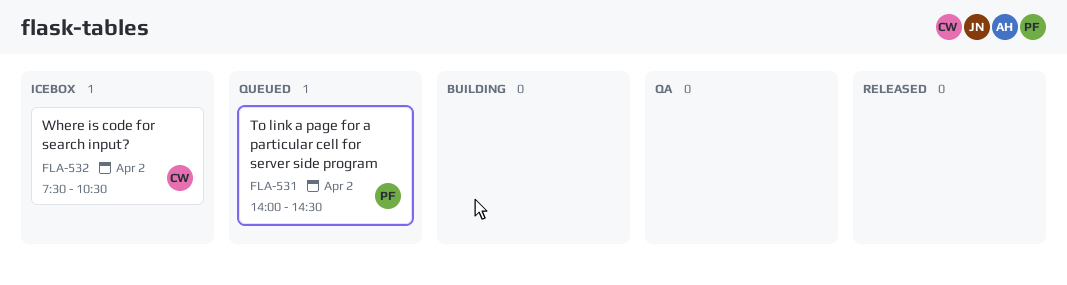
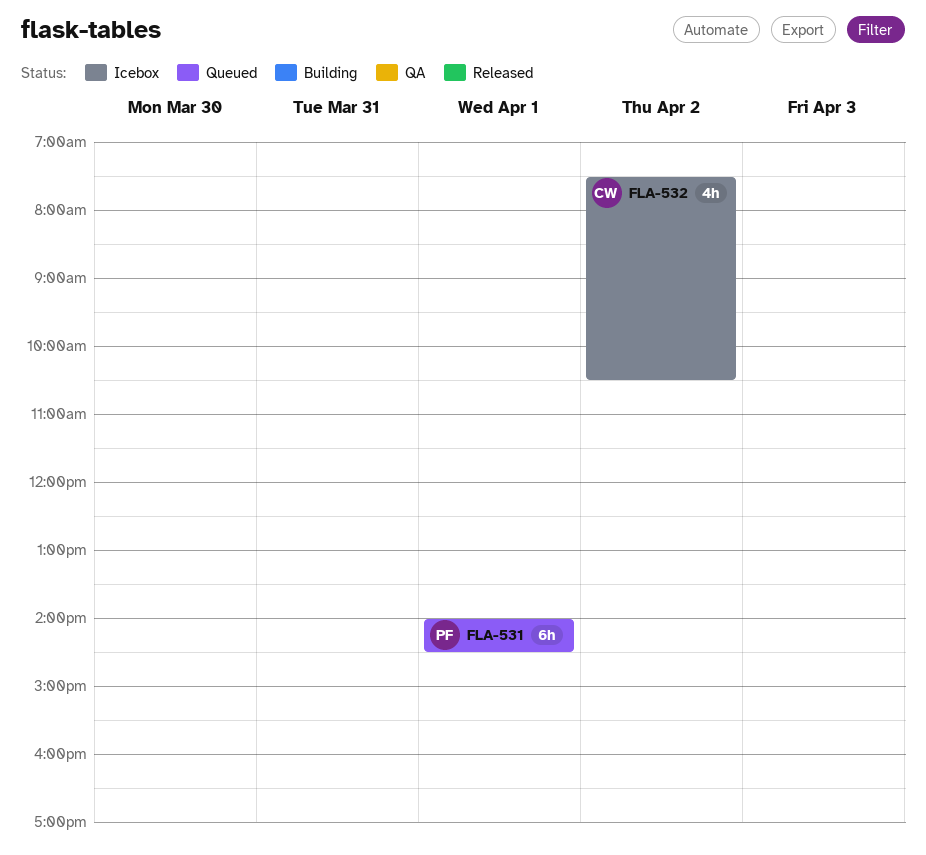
FLA-531, day: Apr 2 -> Apr 1

